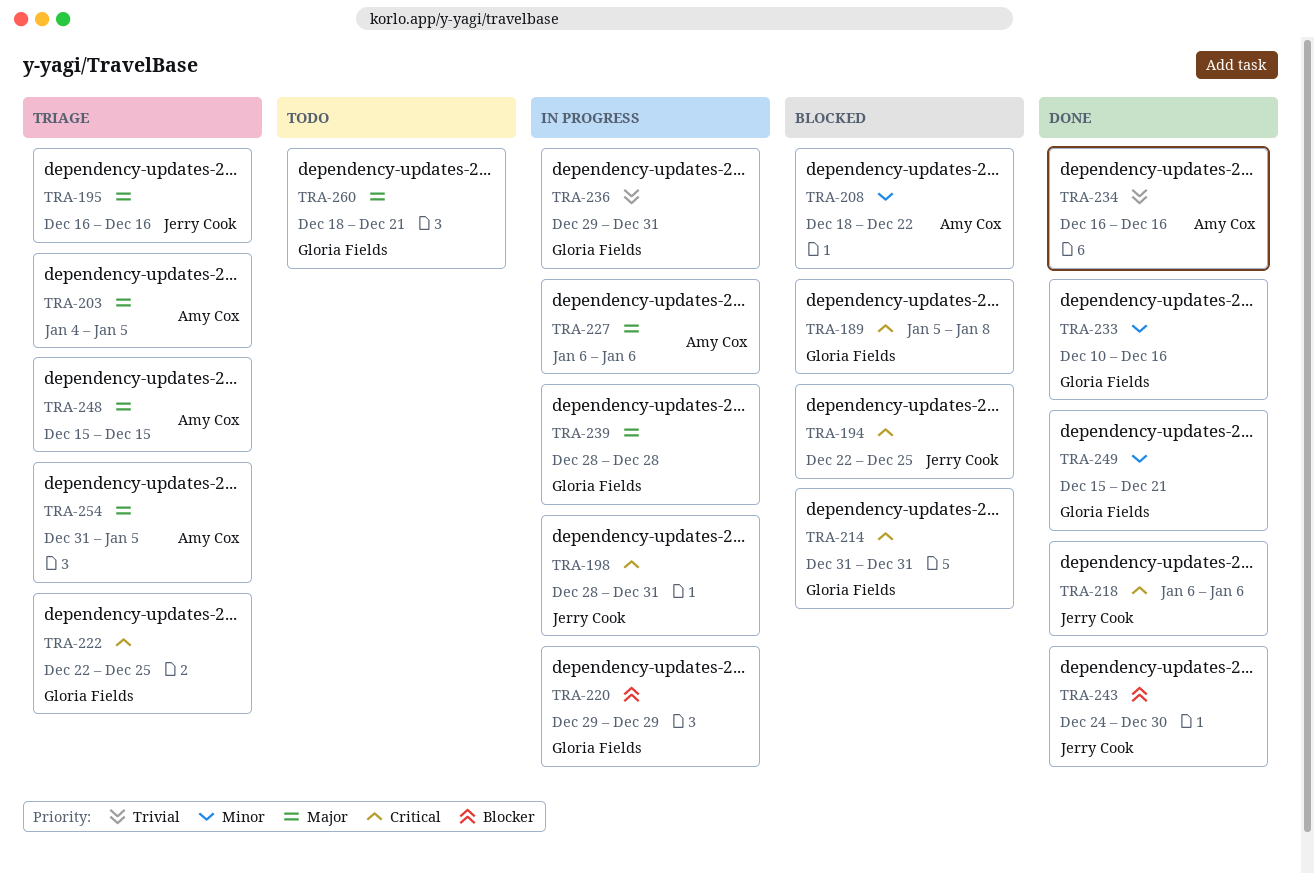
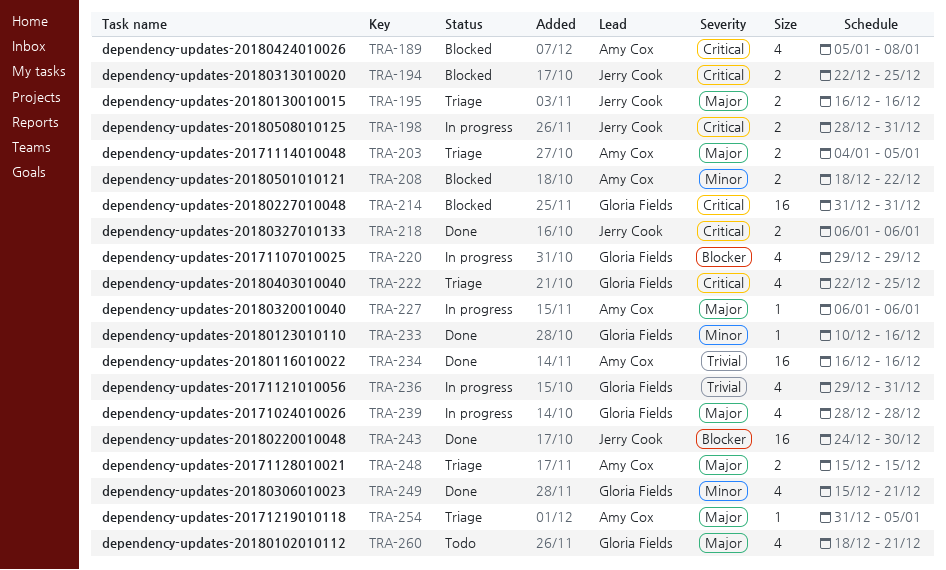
TRA-189, owner: Gloria Fields -> Amy Cox

